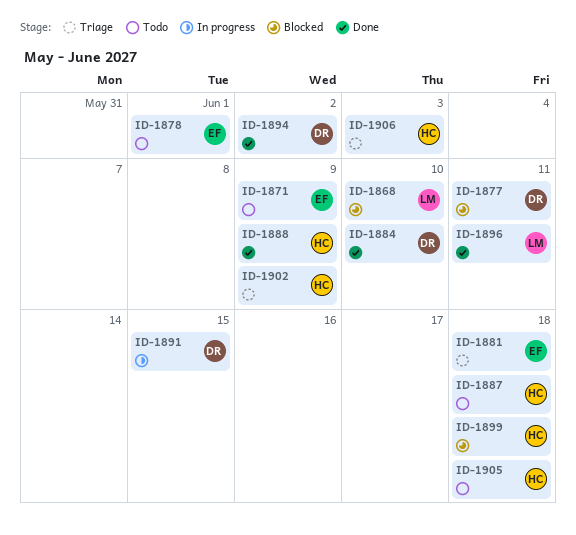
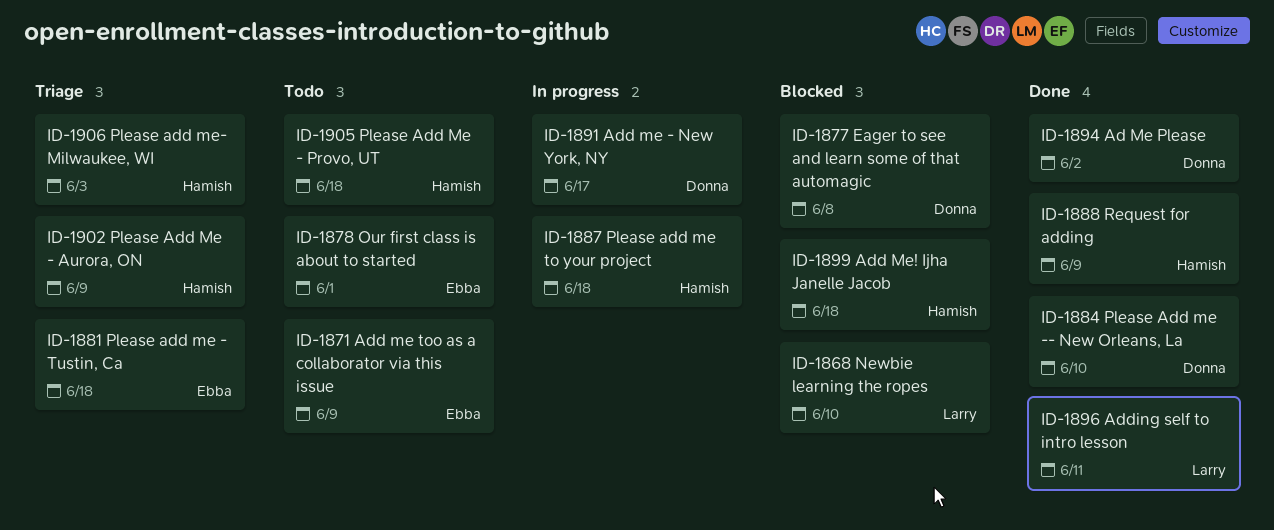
ID-1877, due: Jun 11 -> Jun 8
ID-1887, status: Todo -> In progress
ID-1891, due: Jun 15 -> Jun 17

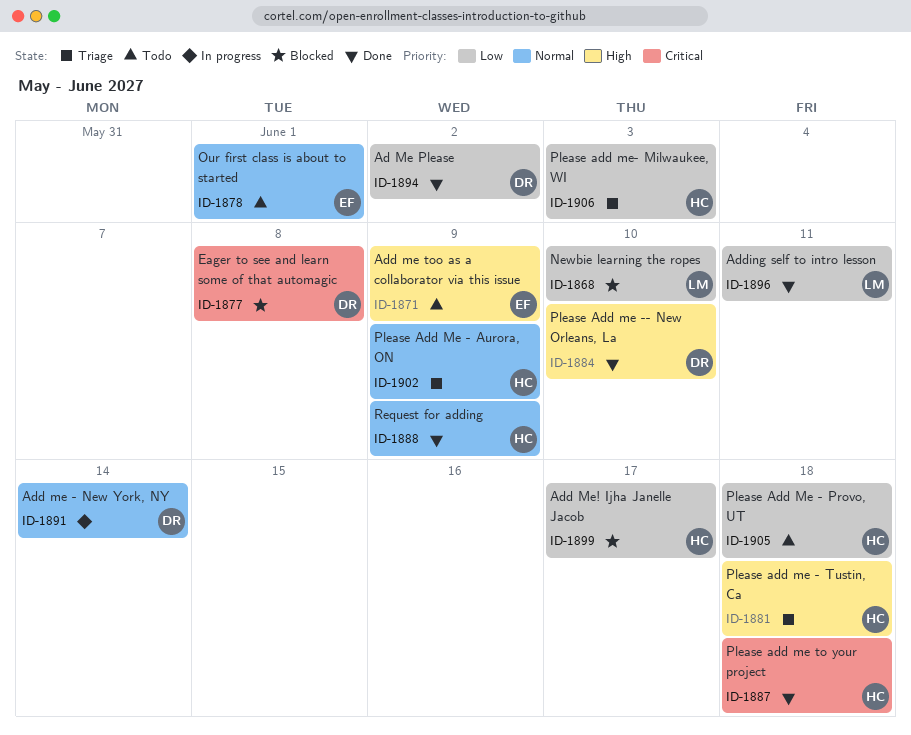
ID-1881, owner: Ebba -> Hamish
ID-1887, status: In progress -> Done
ID-1891, due: Jun 17 -> Jun 14
ID-1899, due: Jun 18 -> Jun 17

